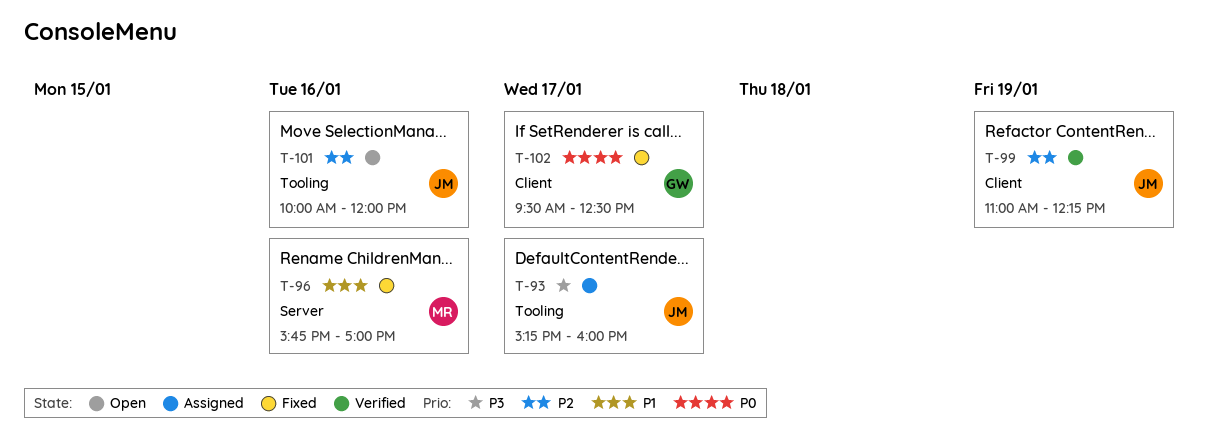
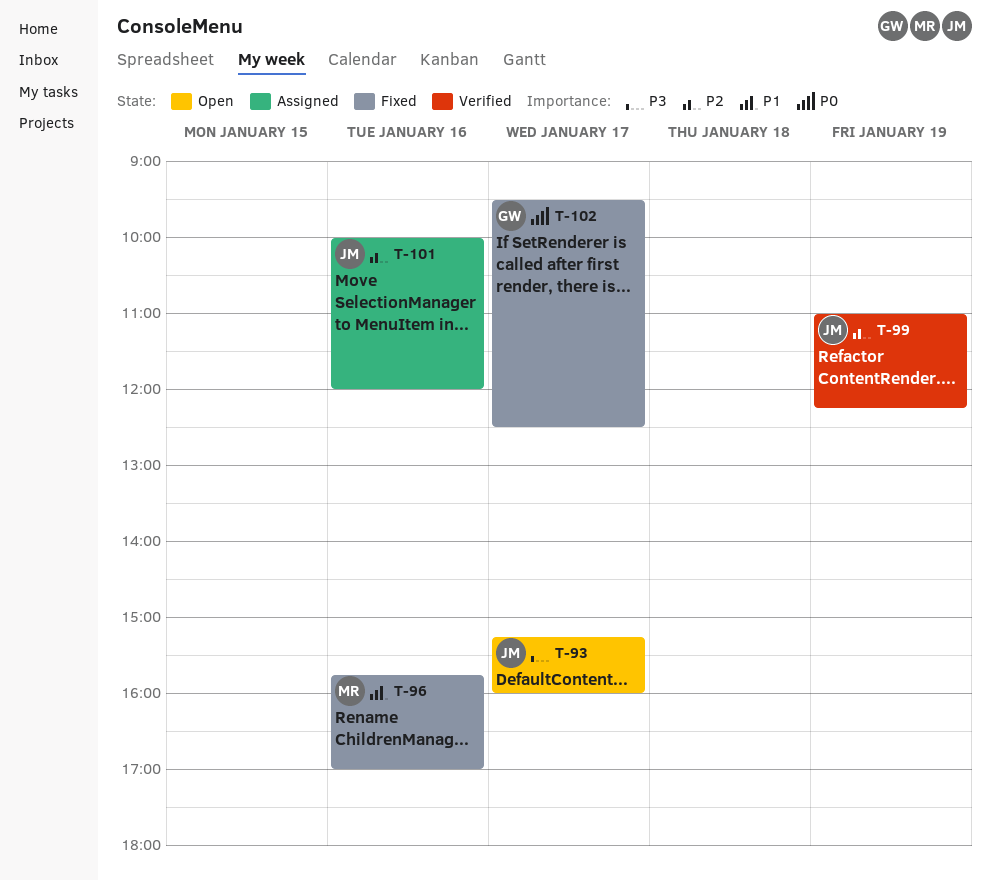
T-93, status: Assigned -> Open
T-101, status: Open -> Assigned

